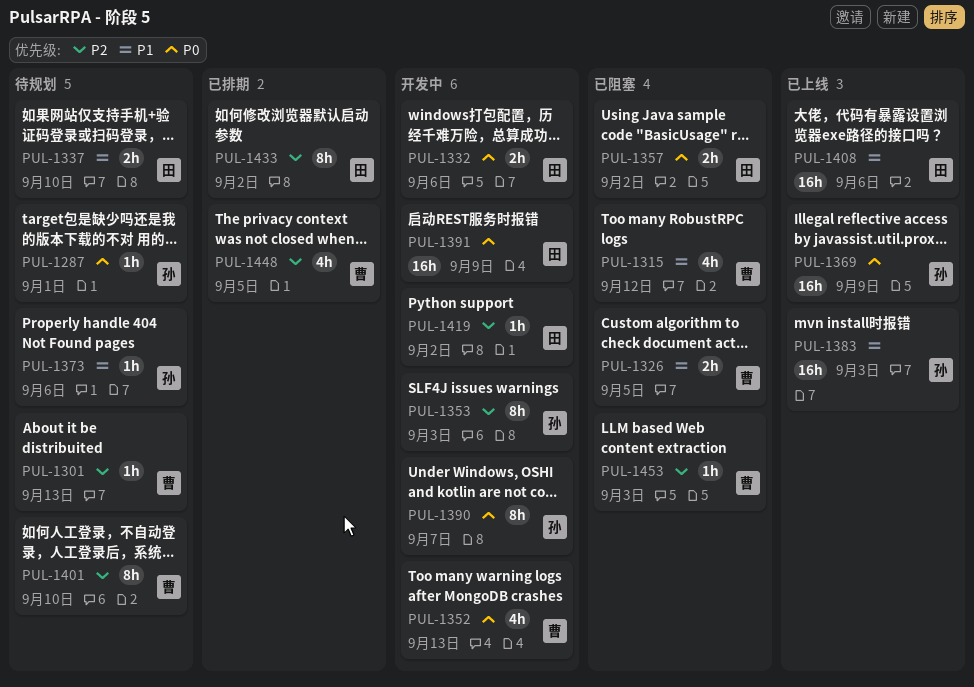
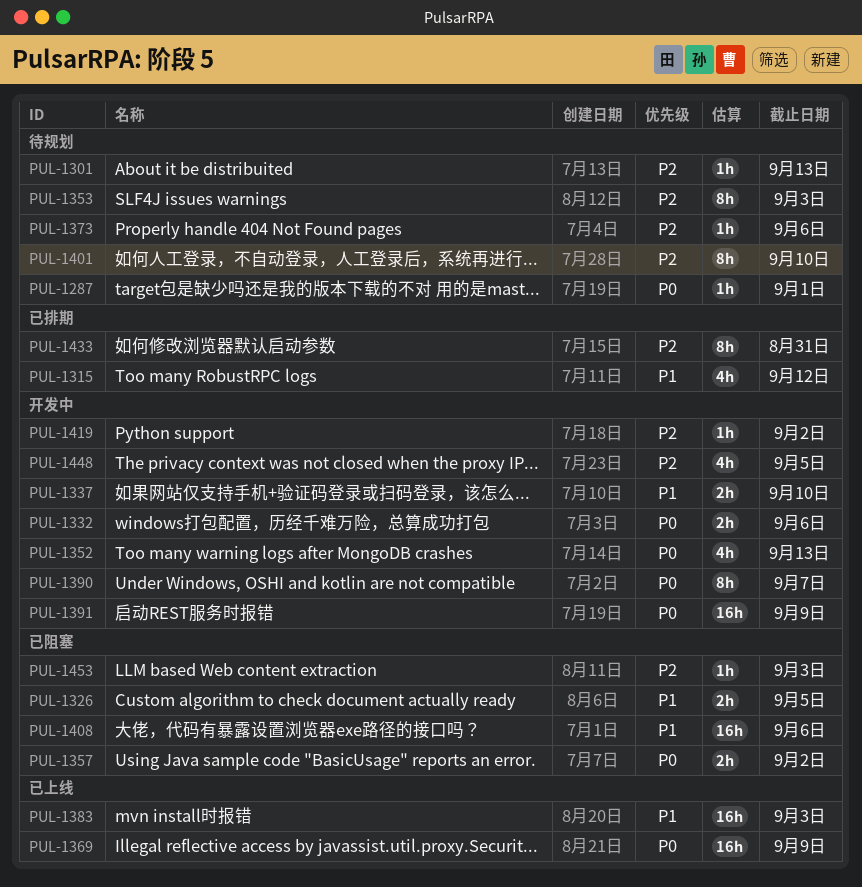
PUL-1315, status: 已阻塞 -> 已排期
PUL-1337, status: 待规划 -> 开发中
PUL-1353, status: 开发中 -> 待规划
PUL-1373, priority: P1 -> P2
PUL-1408, status: 已上线 -> 已阻塞
PUL-1433, due: Sep 2 -> Aug 31
PUL-1448, status: 已排期 -> 开发中

